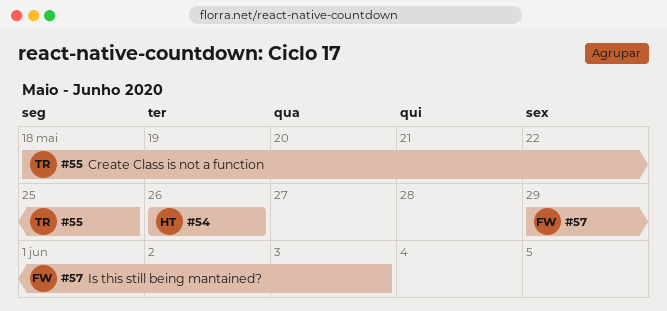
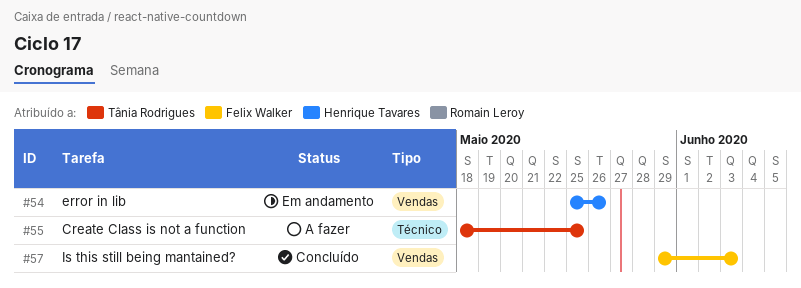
#54, start: May 26 -> May 25

